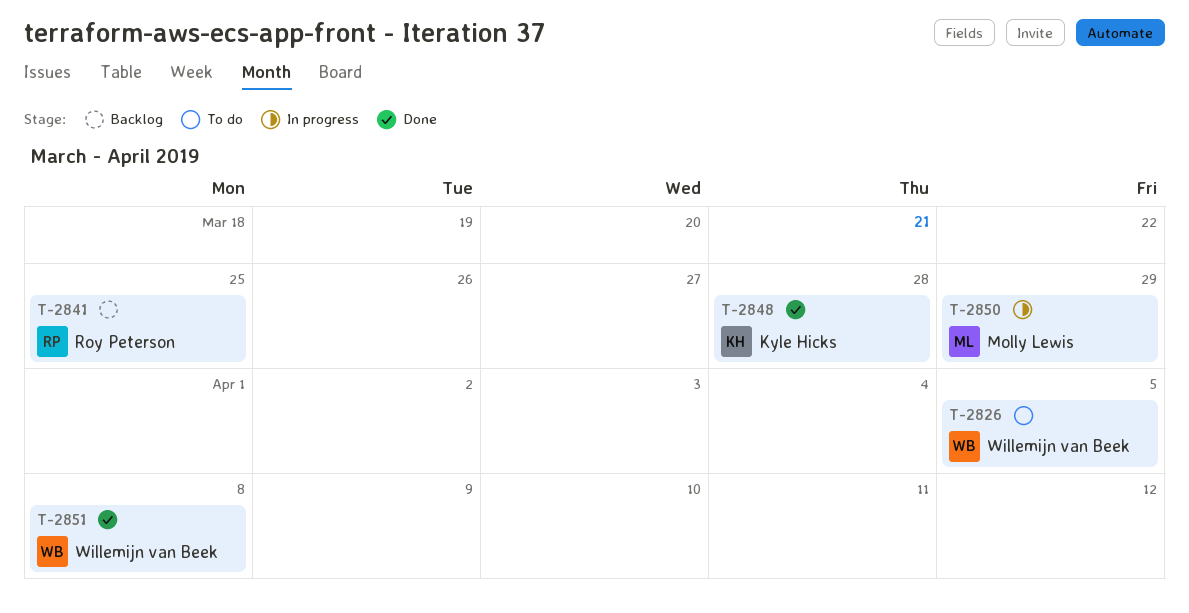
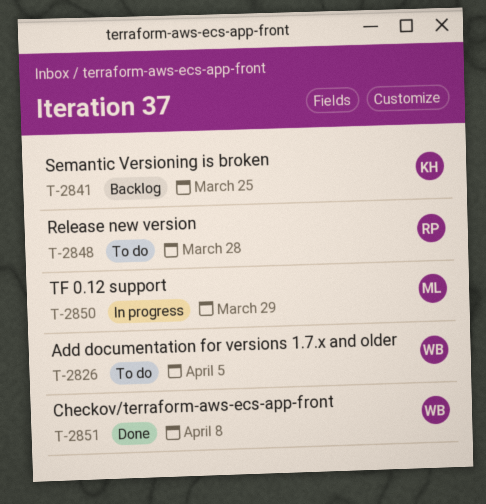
T-2841, owner: Roy Peterson -> Kyle Hicks
T-2848, status: Done -> To do
T-2848, owner: Kyle Hicks -> Roy Peterson

